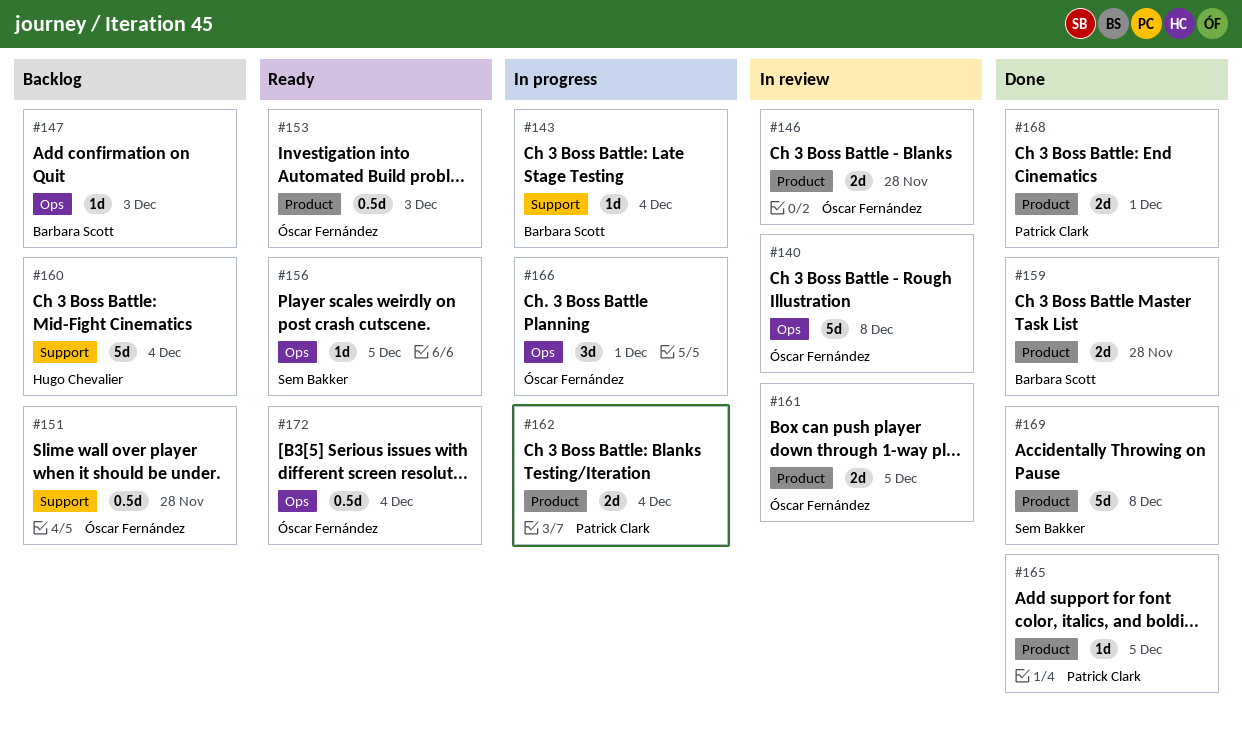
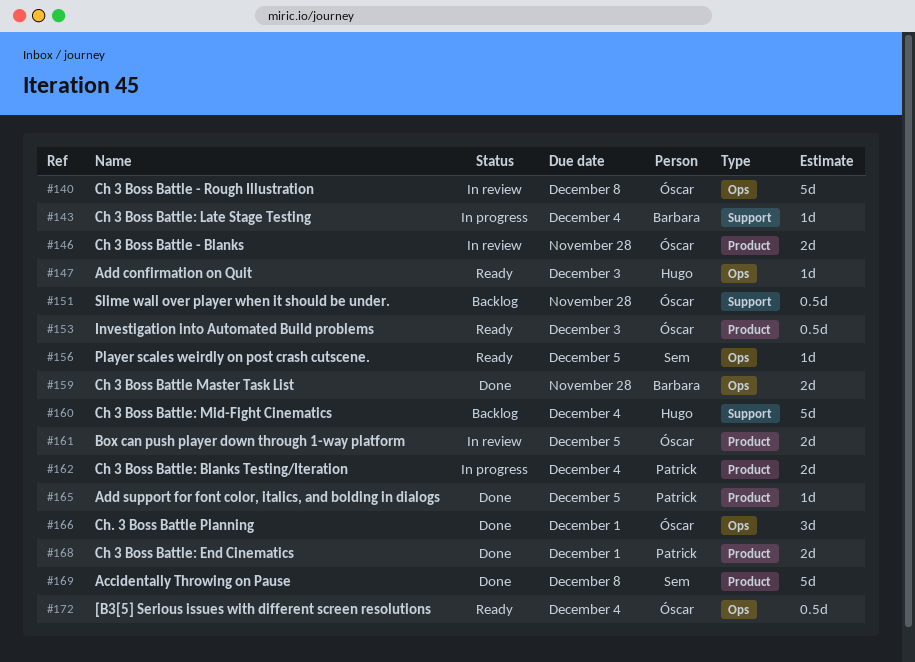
#147, status: Backlog -> Ready
#147, owner: Barbara Scott -> Hugo Chevalier
#159, label: Product -> Ops
#166, status: In progress -> Done

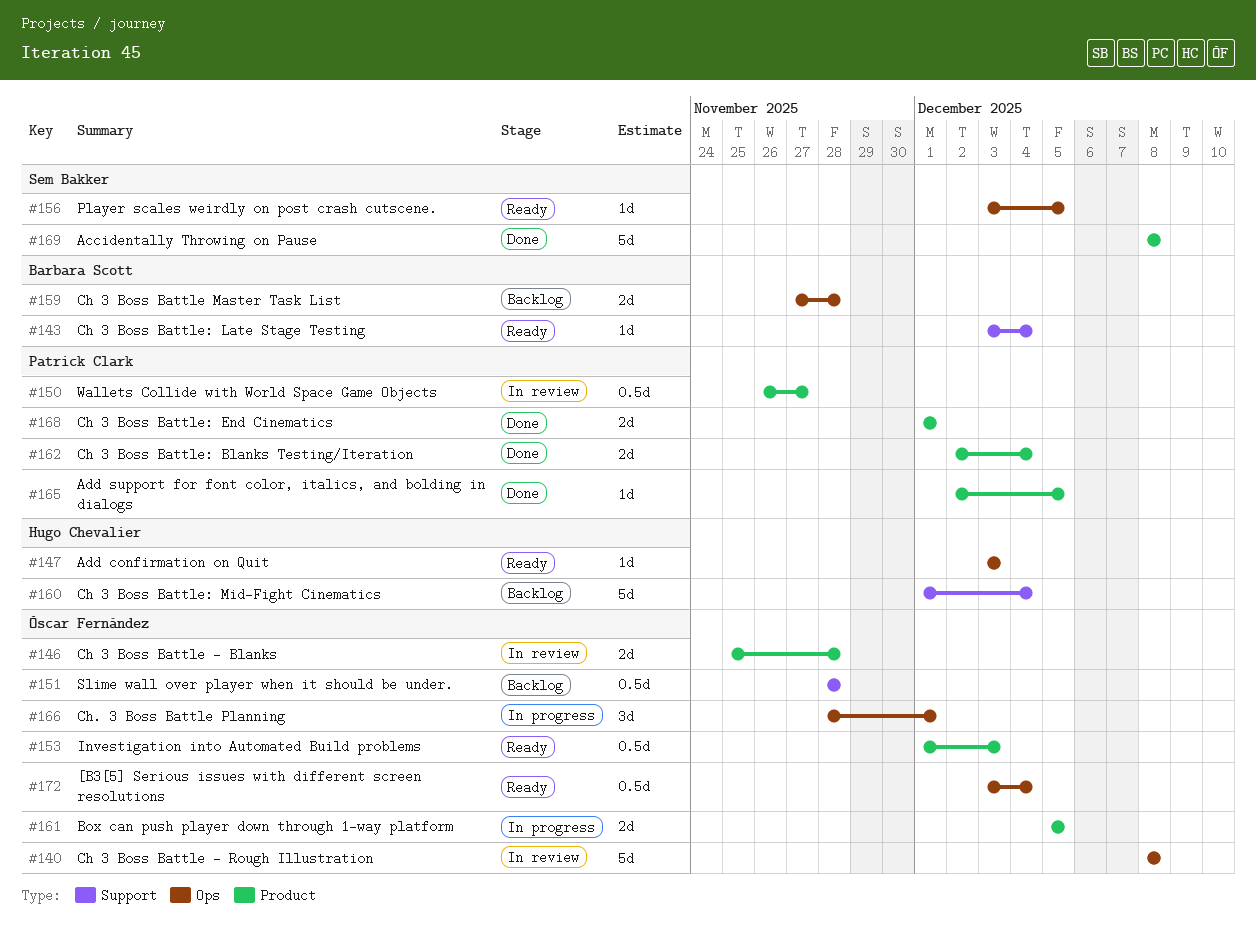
#143, status: In progress -> Ready
#150: none -> present
#159, status: Done -> Backlog
#161, status: In review -> In progress
#162, status: In progress -> Done
#166, status: Done -> In progress

